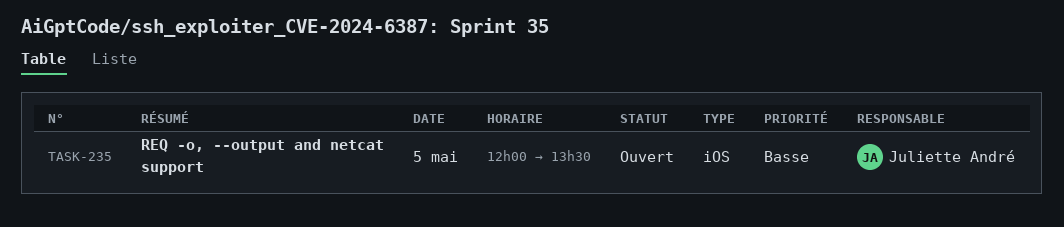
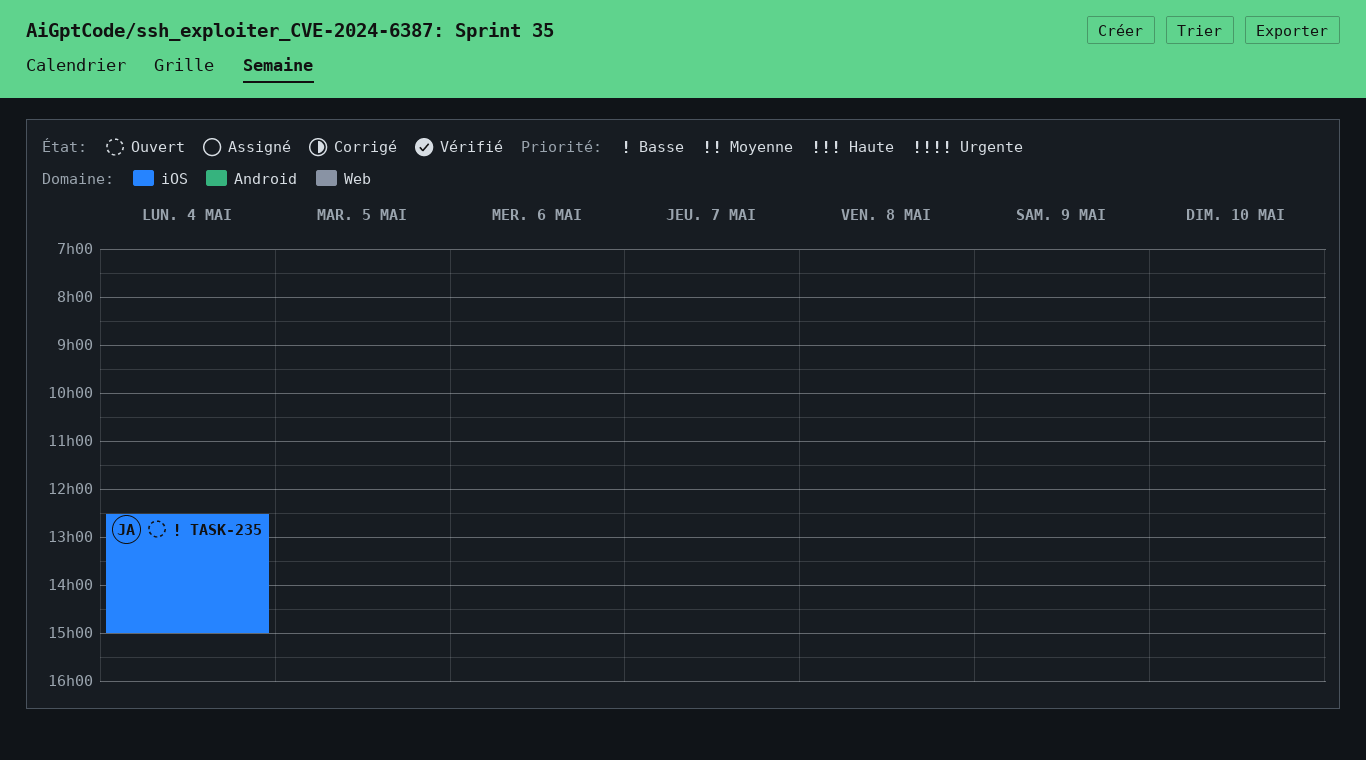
TASK-235, day: May 5 -> May 4
TASK-235, begins: 12:00 -> 12:30
TASK-235, ends: 13:30 -> 15:00

